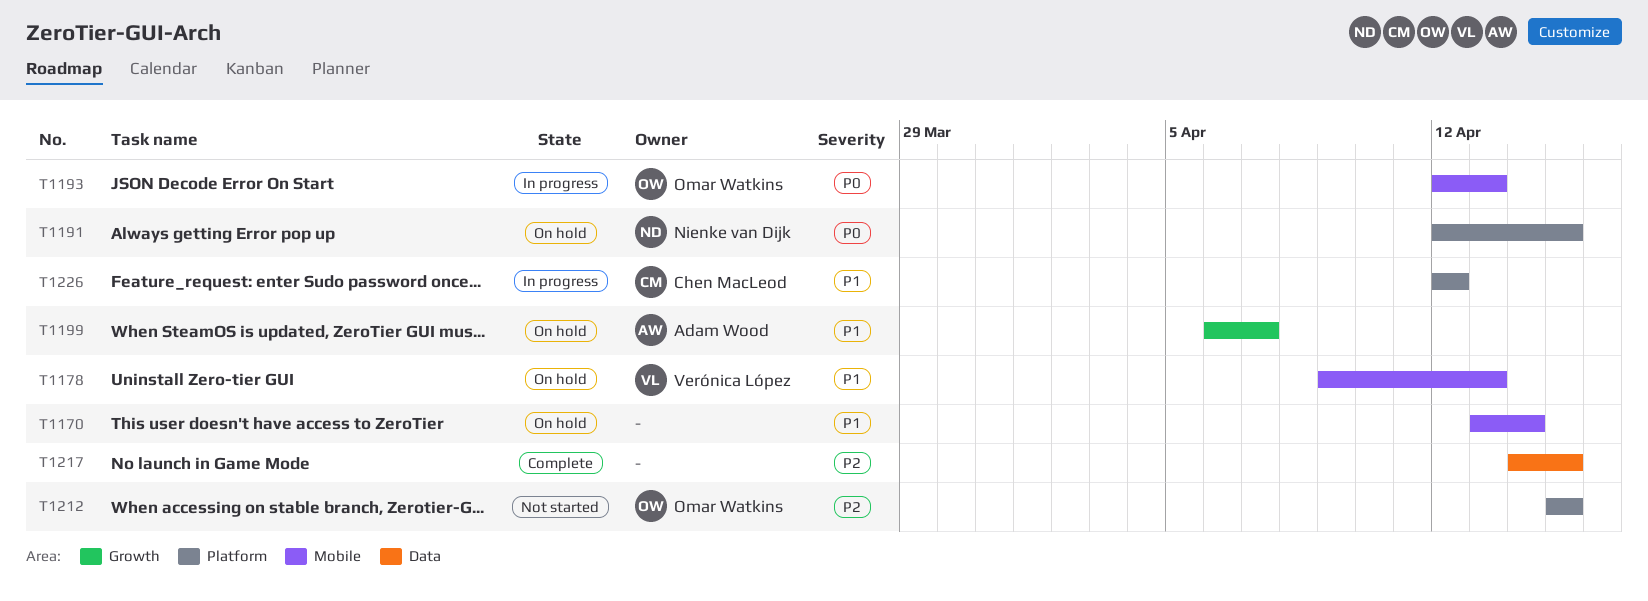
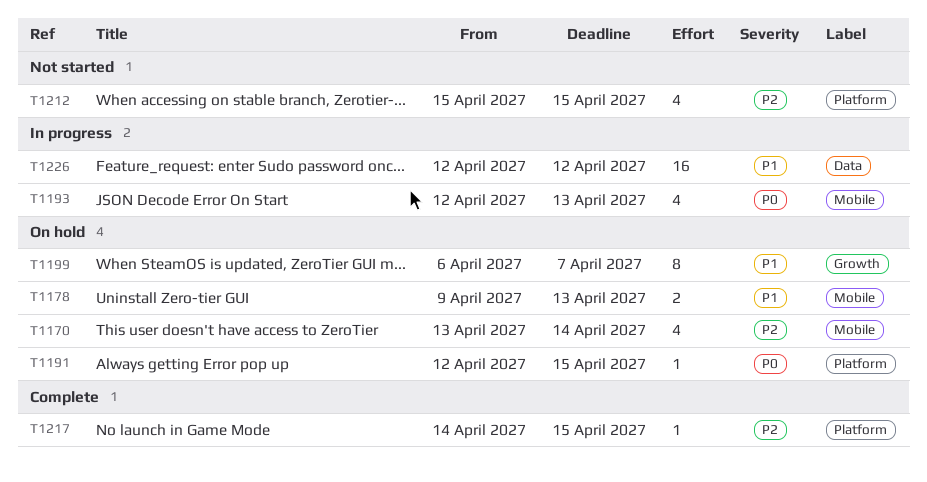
T1170, priority: P1 -> P2
T1217, label: Data -> Platform
T1226, label: Platform -> Data

